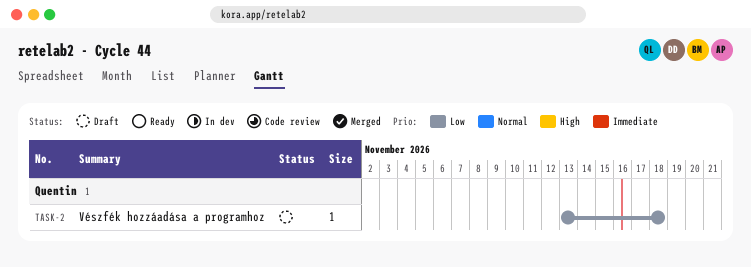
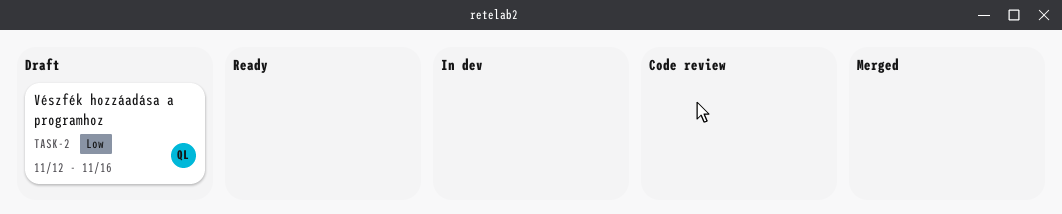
TASK-2, start: Nov 13 -> Nov 12
TASK-2, due: Nov 18 -> Nov 16

